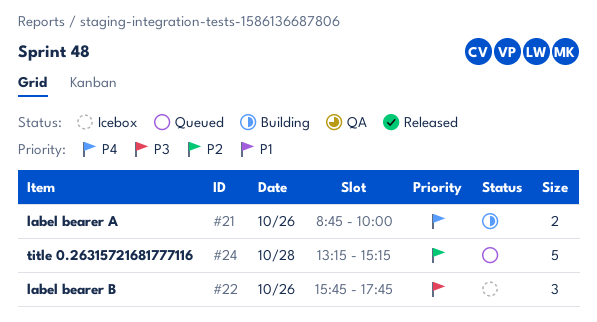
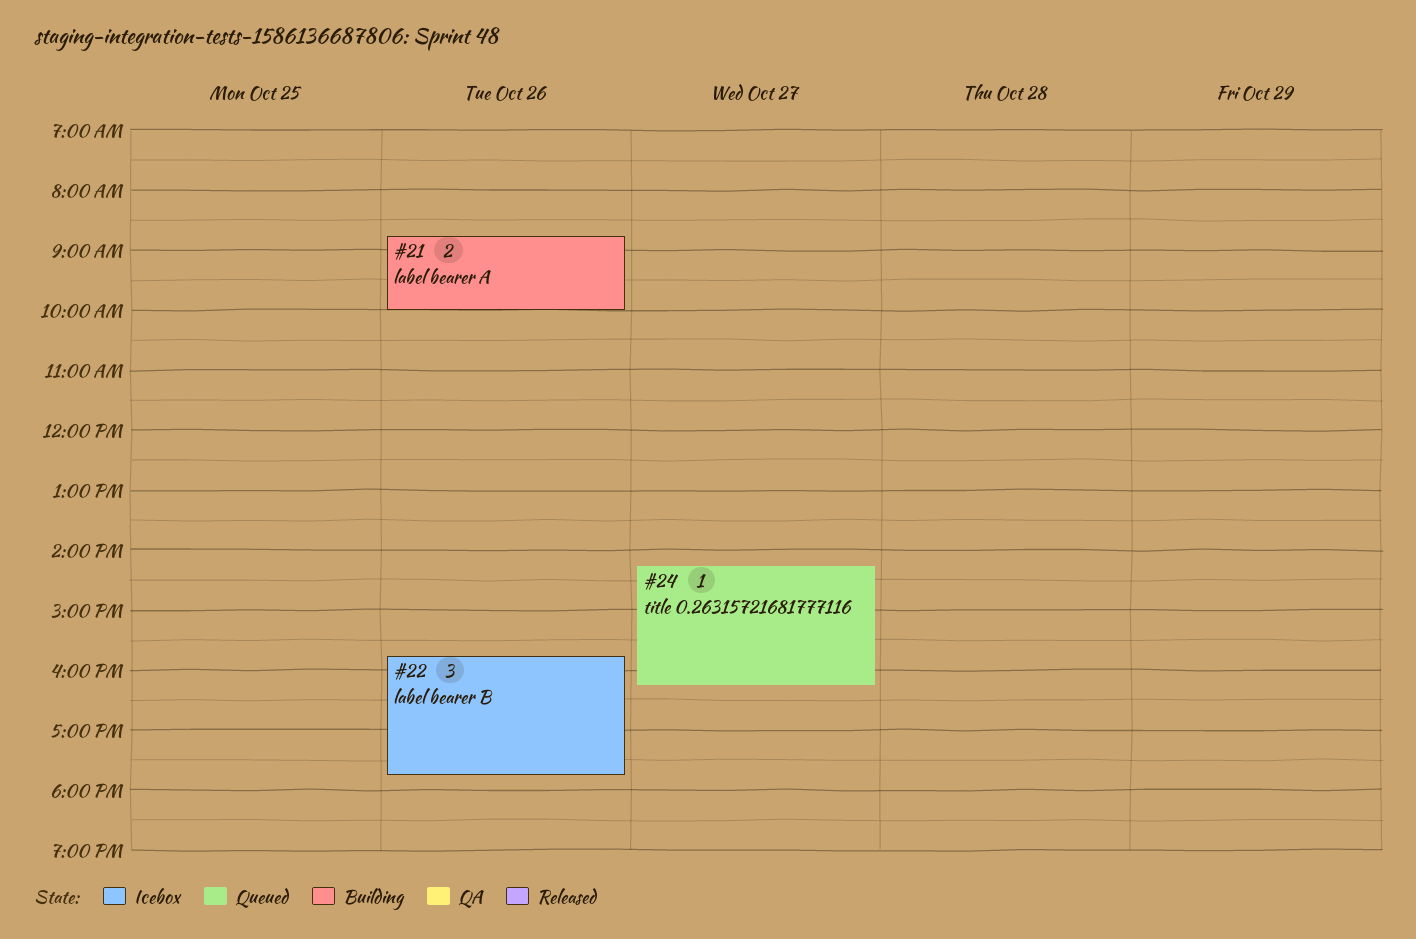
#24, estimate: 5 -> 1
#24, day: Oct 28 -> Oct 27
#24, begins: 13:15 -> 14:15
#24, ends: 15:15 -> 16:15

